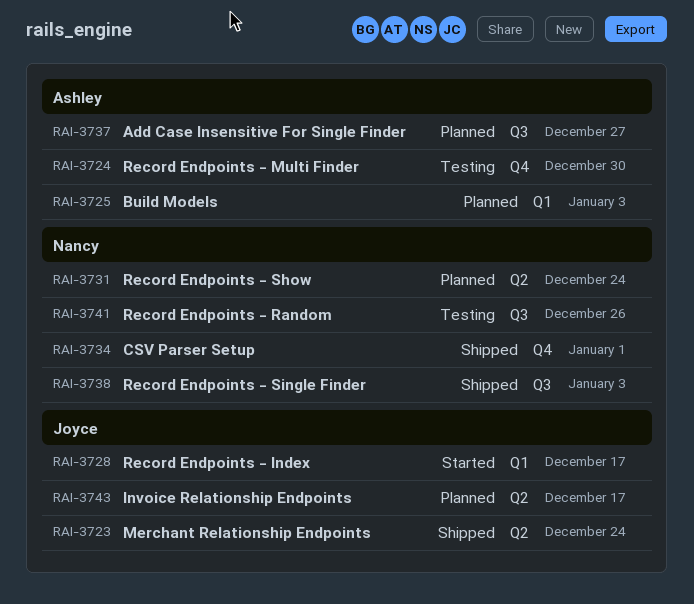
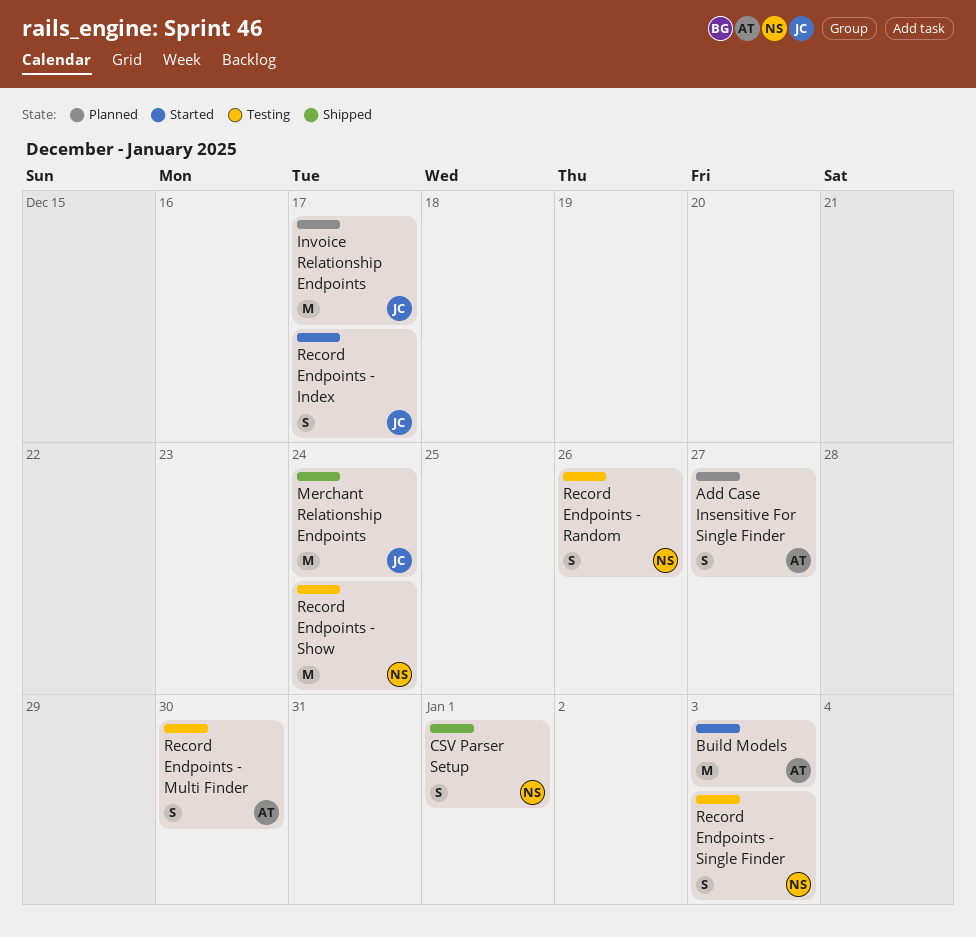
Build Models, status: Planned -> Started
Record Endpoints - Show, status: Planned -> Testing
Record Endpoints - Single Finder, status: Shipped -> Testing

